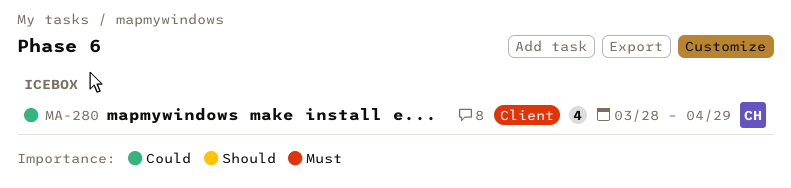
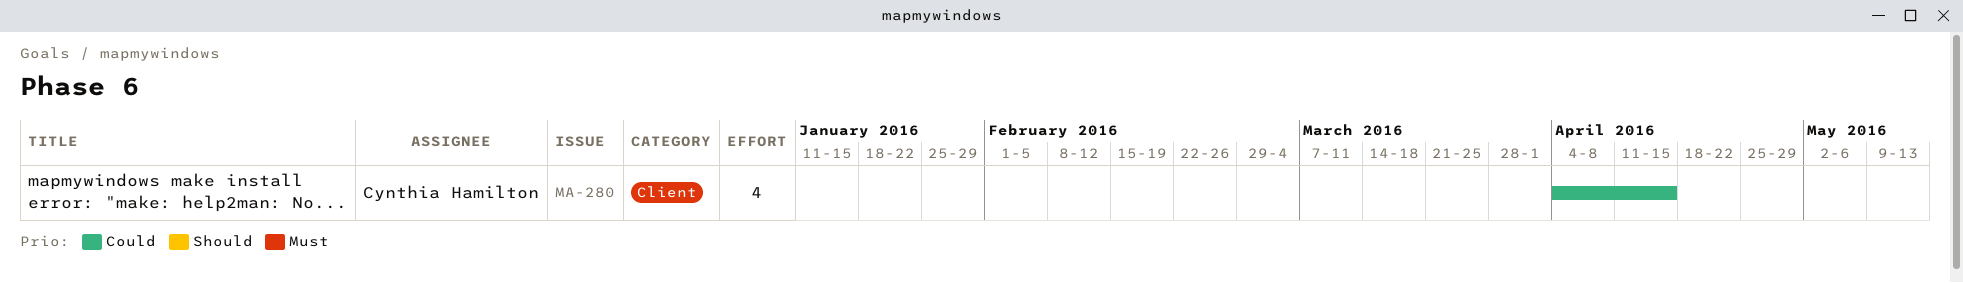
MA-280, start: Mar 28 -> Apr 4
MA-280, due: Apr 29 -> Apr 15

